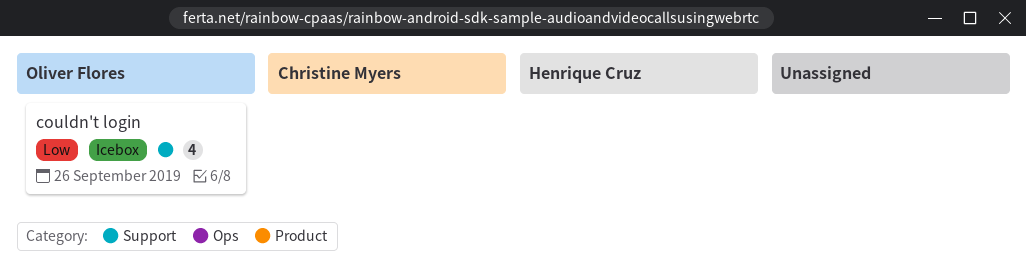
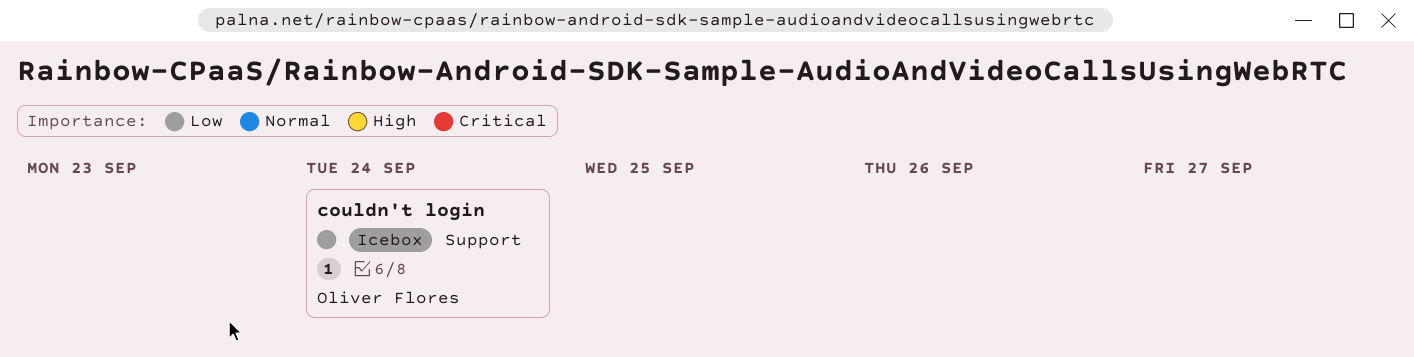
couldn't login, estimate: 4 -> 1
couldn't login, due: Sep 26 -> Sep 24

